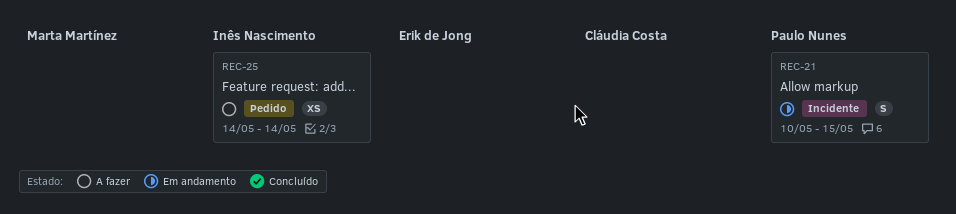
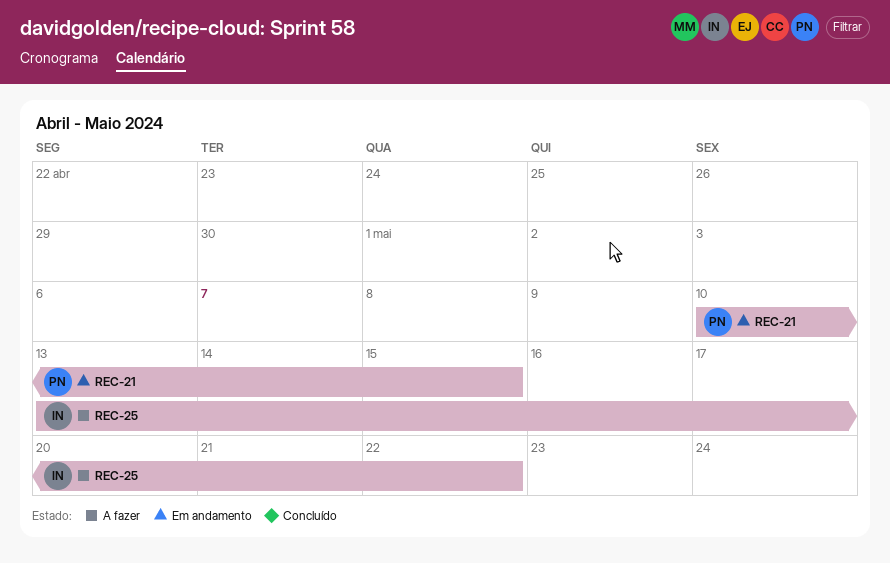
REC-25, start: May 14 -> May 13
REC-25, due: May 14 -> May 22

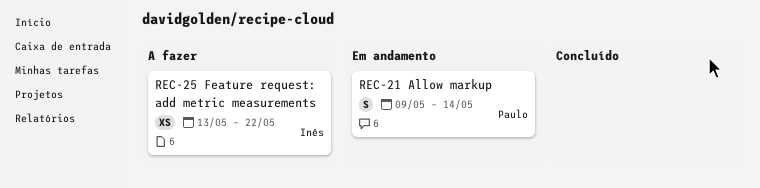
REC-21, start: May 10 -> May 9
REC-21, due: May 15 -> May 14

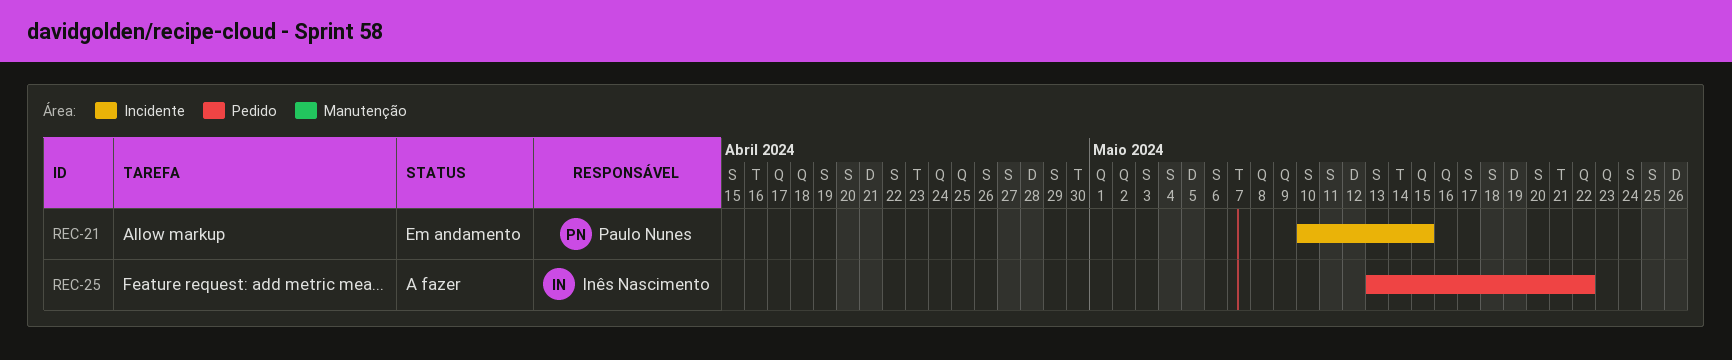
REC-21, start: May 9 -> May 10
REC-21, due: May 14 -> May 15

